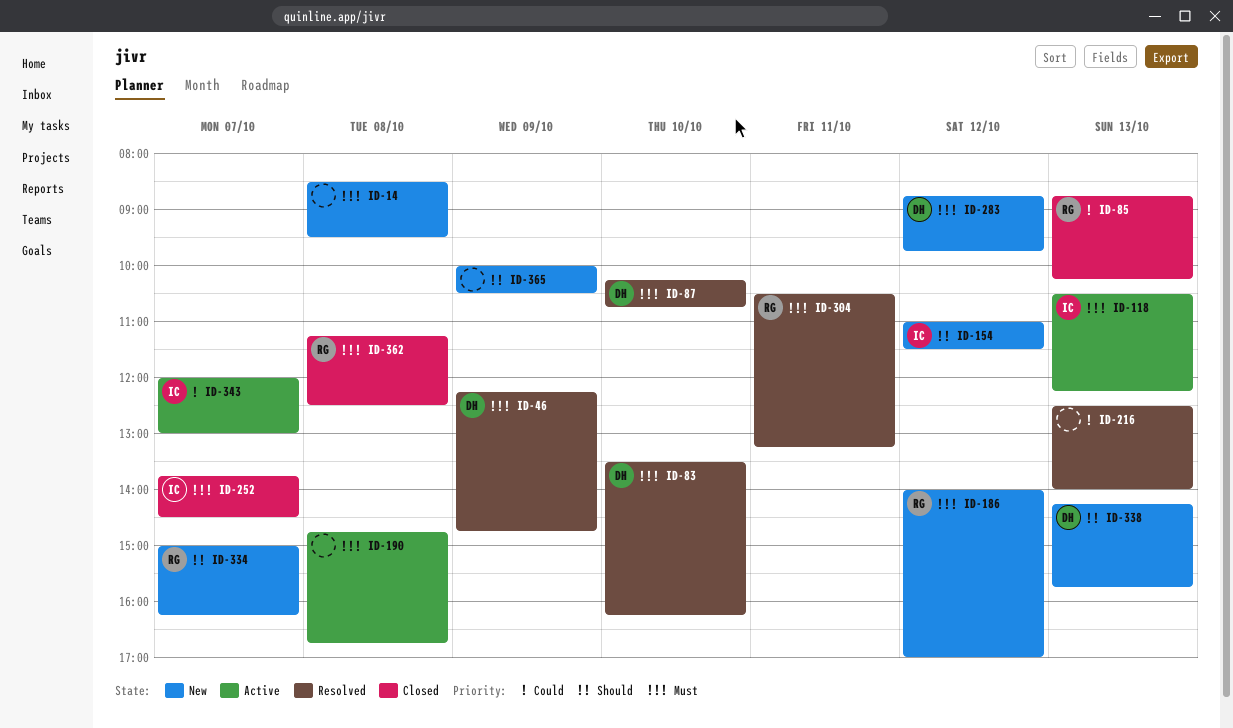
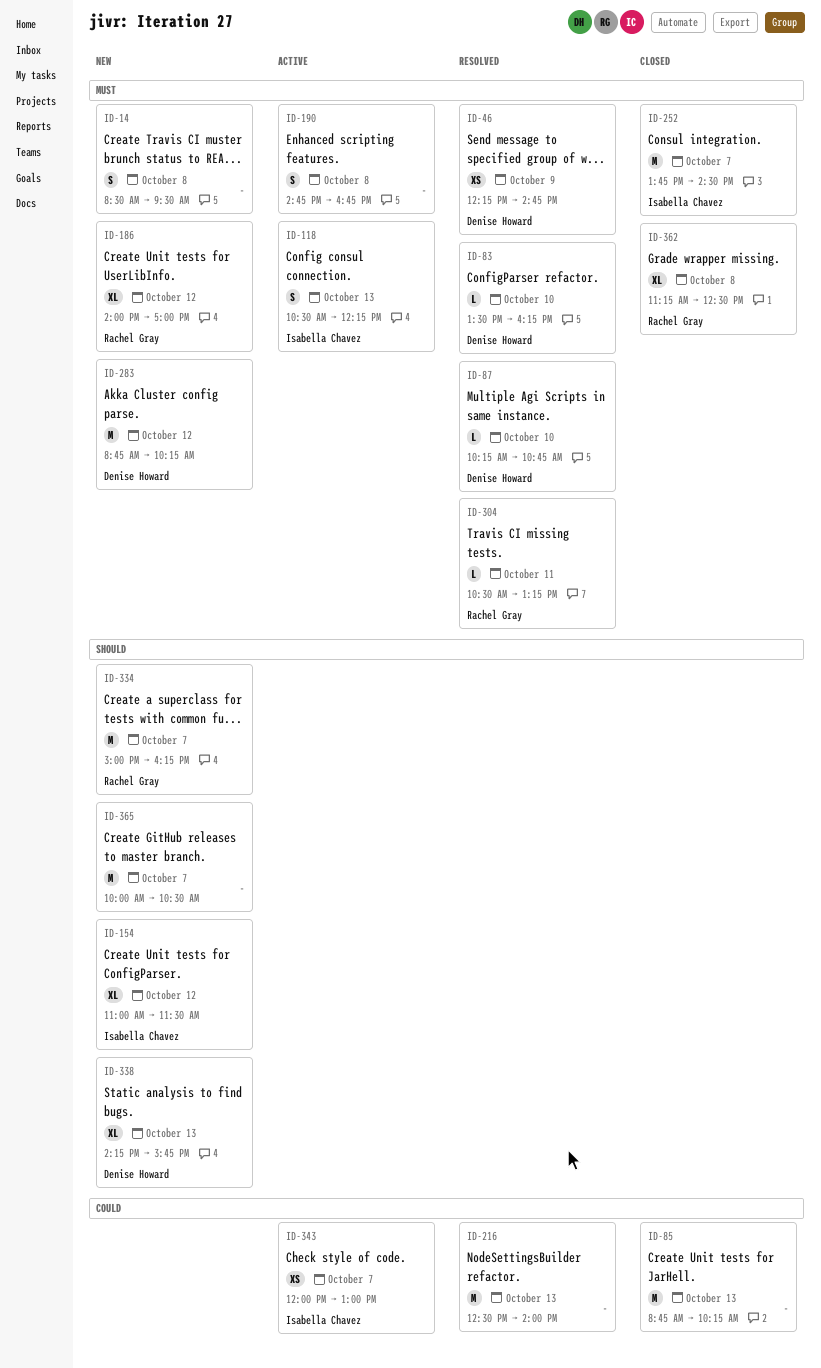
ID-85, owner: Rachel Gray -> none
ID-283, ends: 09:45 -> 10:15
ID-365, day: Oct 9 -> Oct 7

